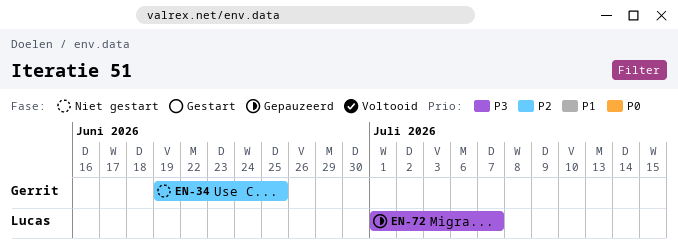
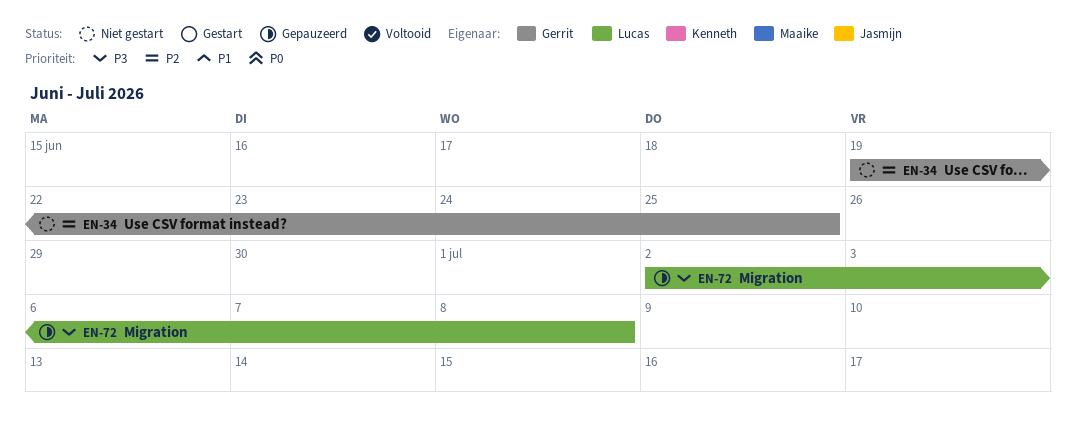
EN-72, start: Jul 1 -> Jul 2
EN-72, due: Jul 7 -> Jul 8

